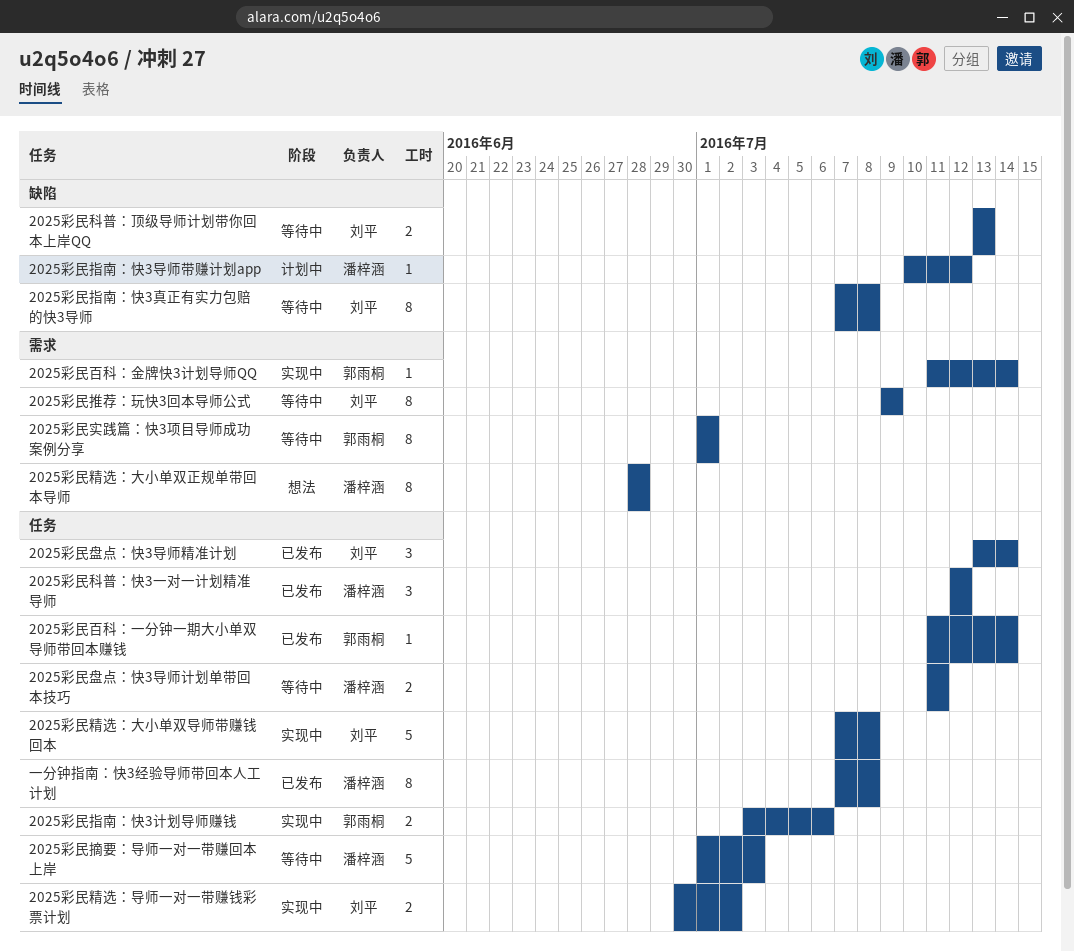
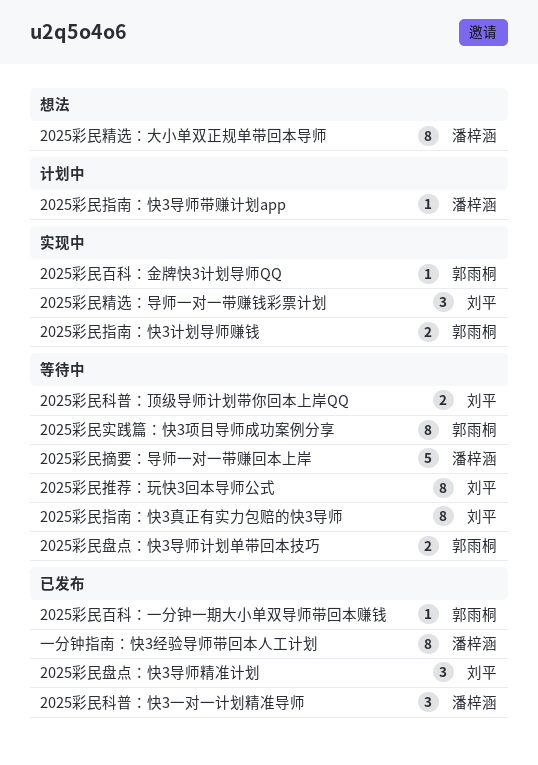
2025彩民盘点：快3导师计划单带回本技巧, owner: 潘梓涵 -> 郭雨桐
2025彩民精选：大小单双导师带赚钱回本: present -> none
2025彩民精选：导师一对一带赚钱彩票计划, estimate: 2 -> 3

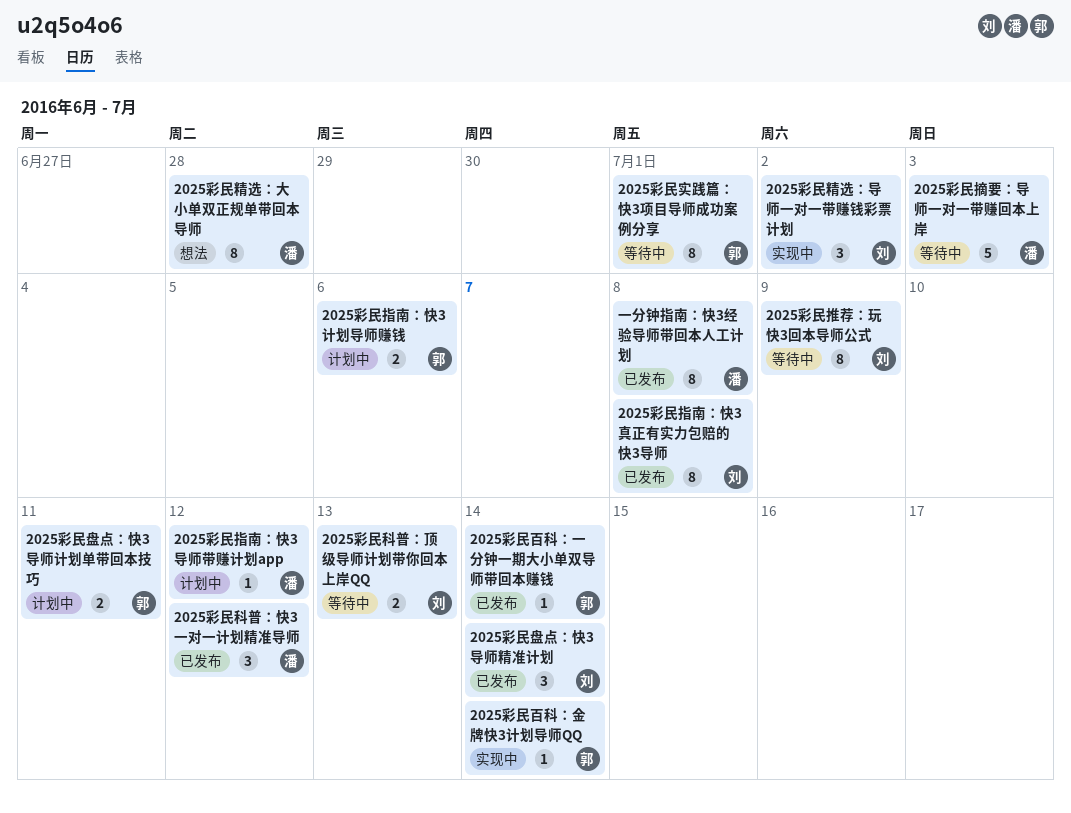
2025彩民指南：快3真正有实力包赔的快3导师, status: 等待中 -> 已发布
2025彩民指南：快3计划导师赚钱, status: 实现中 -> 计划中
2025彩民盘点：快3导师计划单带回本技巧, status: 等待中 -> 计划中

